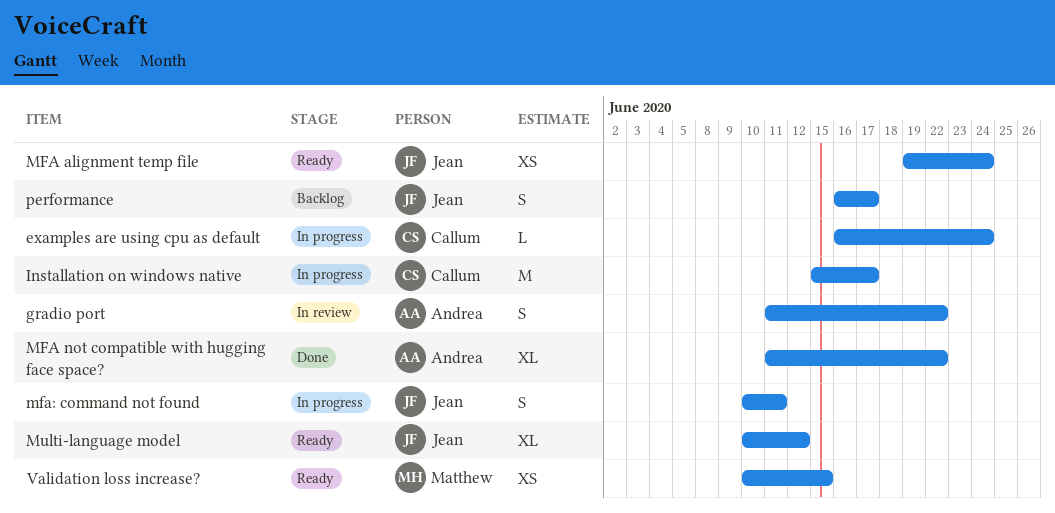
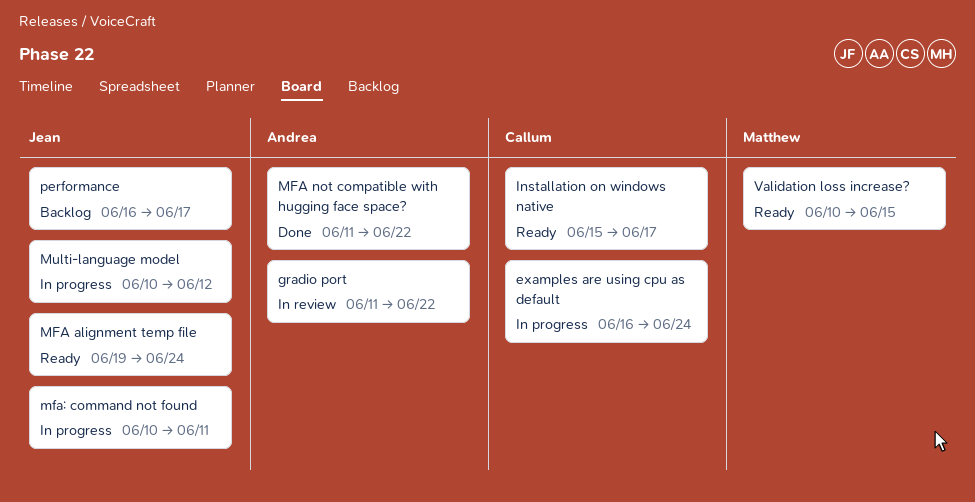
Installation on windows native, status: In progress -> Ready
Multi-language model, status: Ready -> In progress

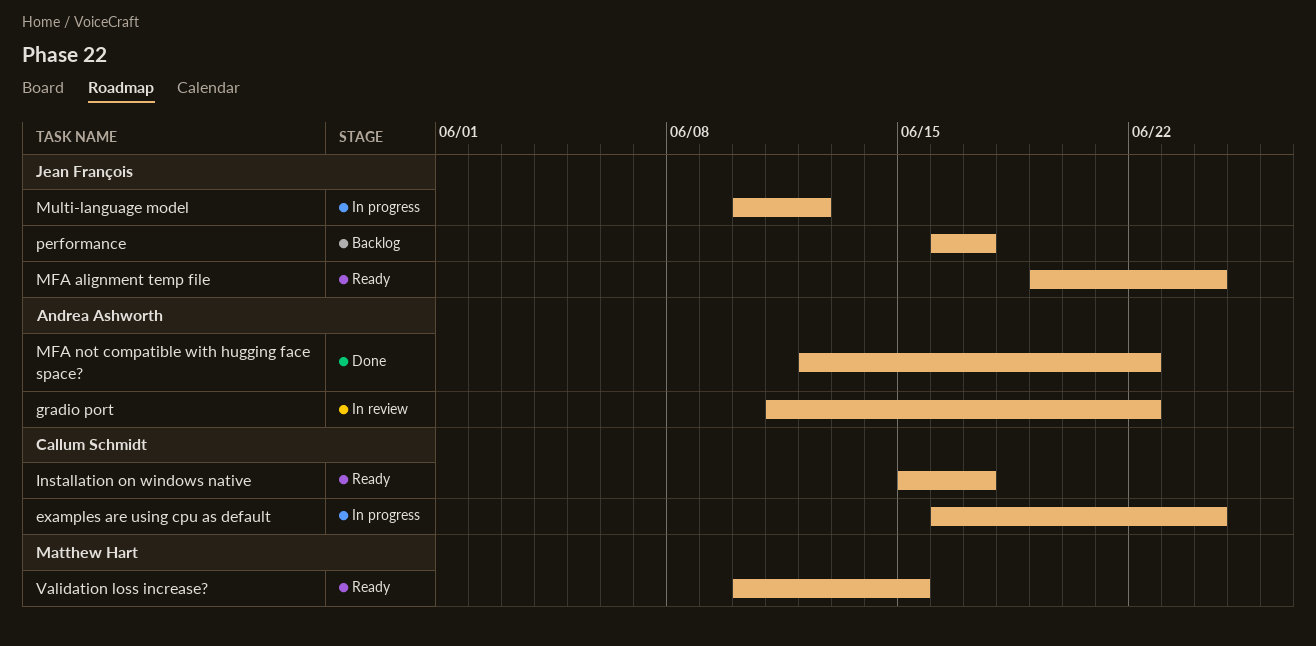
MFA not compatible with hugging face space?, start: Jun 11 -> Jun 12
mfa: command not found: present -> none

